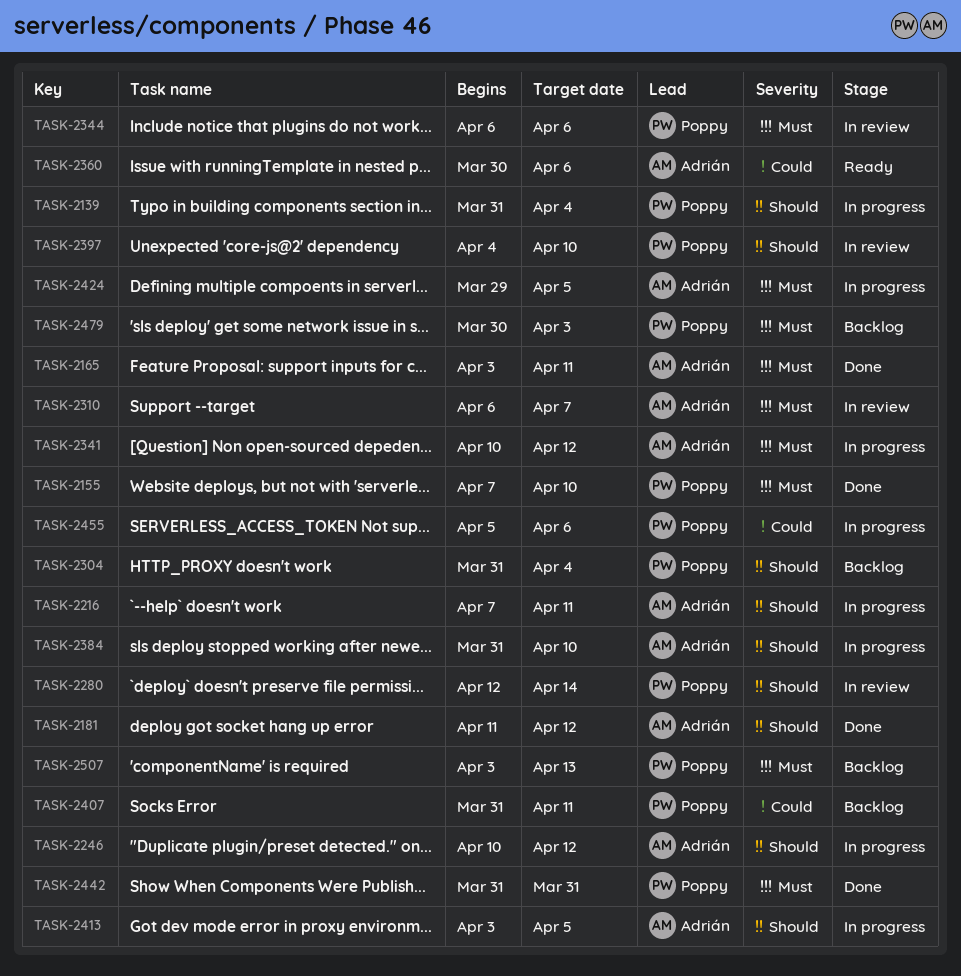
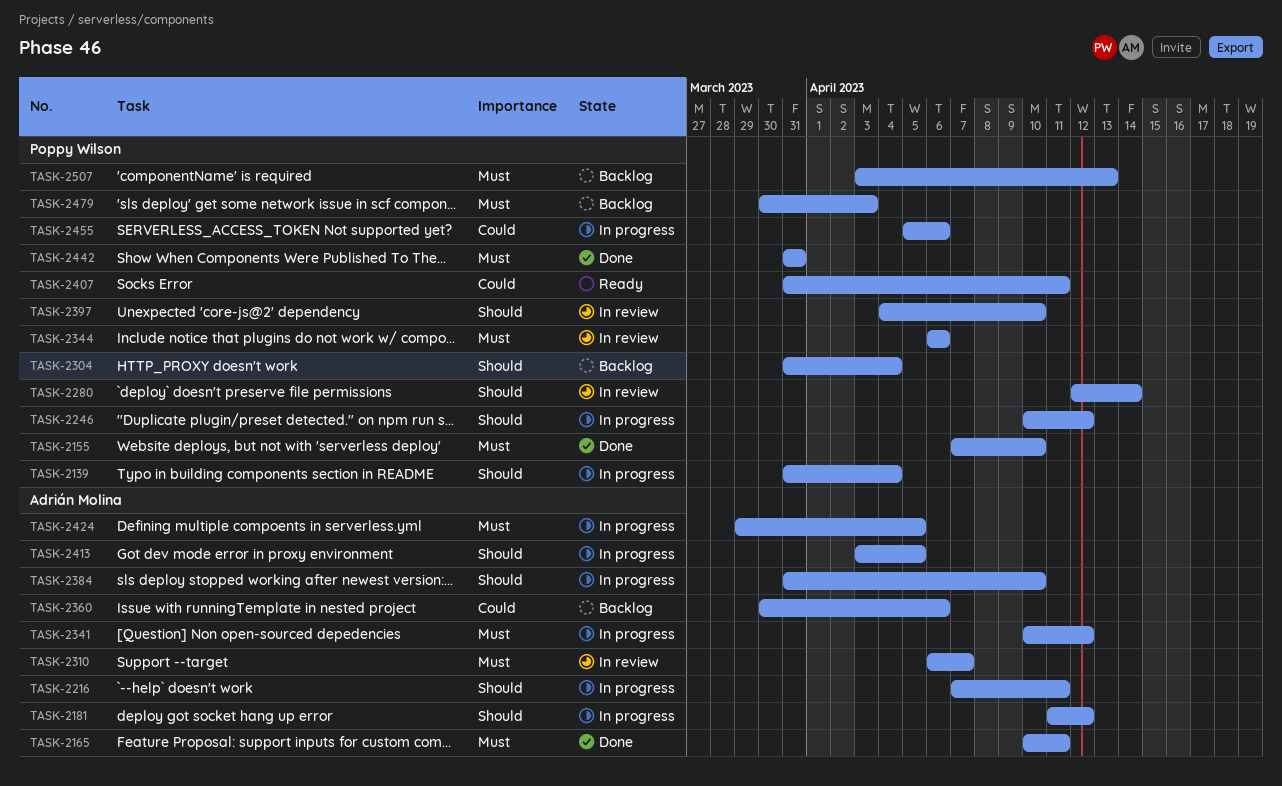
TASK-2165, start: Apr 3 -> Apr 10
TASK-2181, status: Done -> In progress
TASK-2246, owner: Adrián Molina -> Poppy Wilson
TASK-2360, status: Ready -> Backlog
TASK-2407, status: Backlog -> Ready

